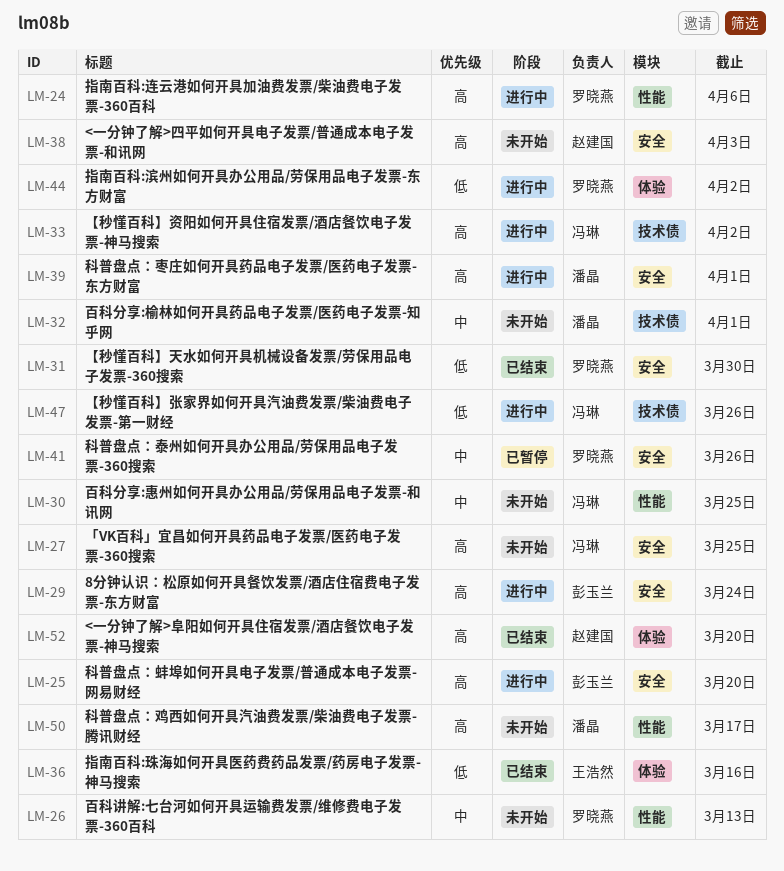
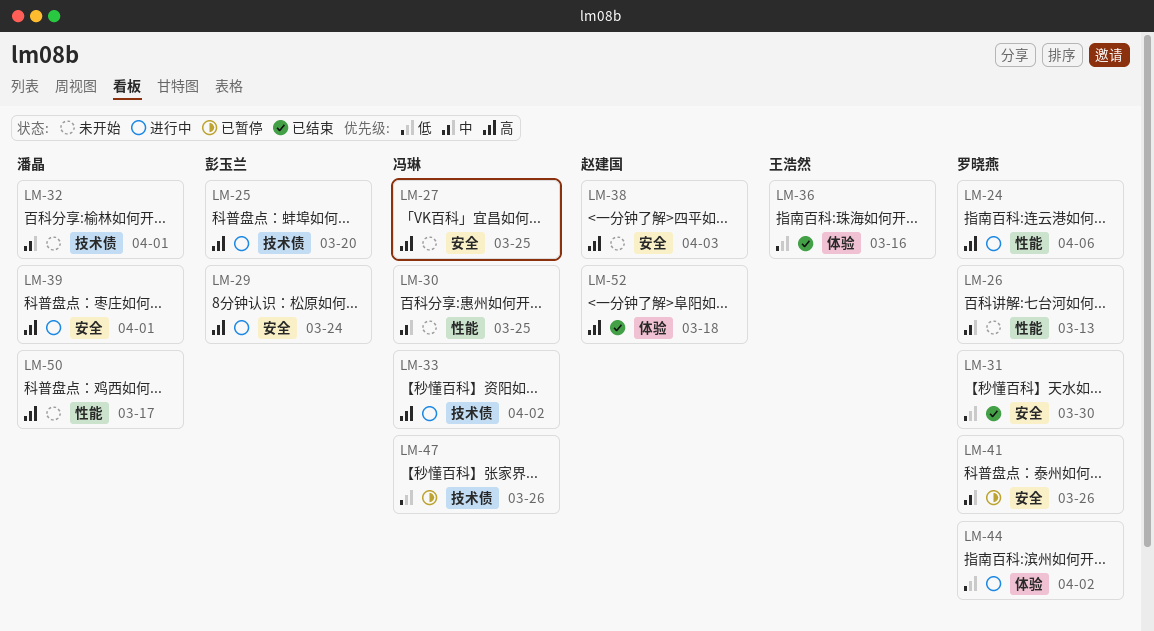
LM-25, label: 安全 -> 技术债
LM-47, status: 进行中 -> 已暂停
LM-52, due: Mar 20 -> Mar 18

